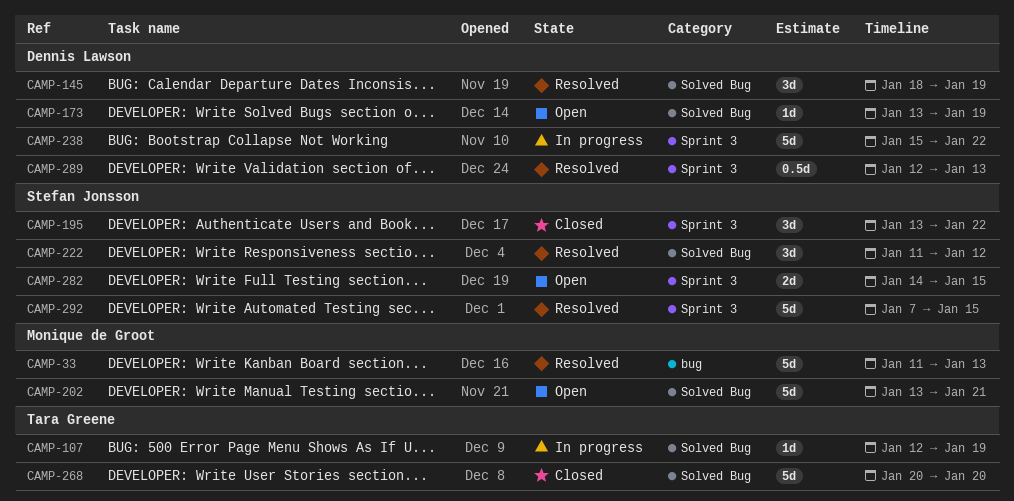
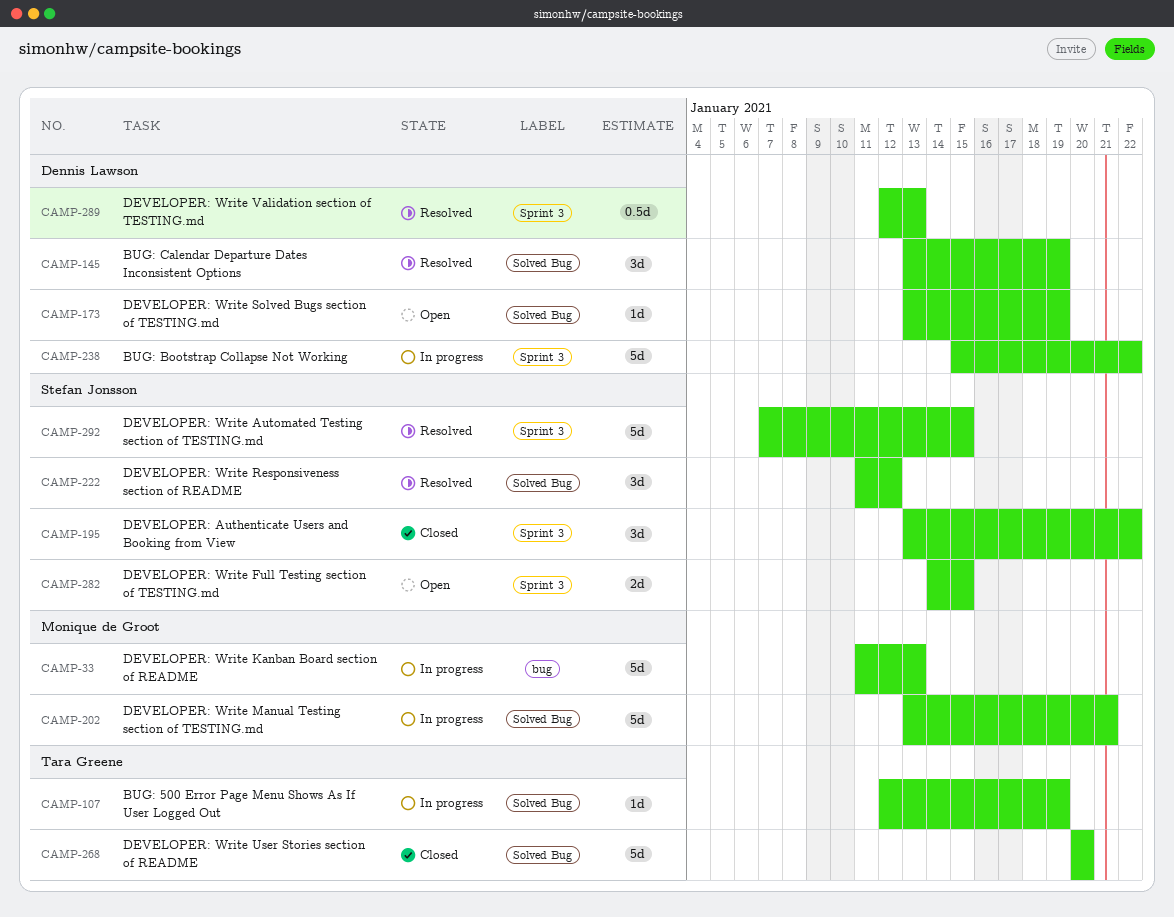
CAMP-33, status: Resolved -> In progress
CAMP-145, start: Jan 18 -> Jan 13
CAMP-202, status: Open -> In progress

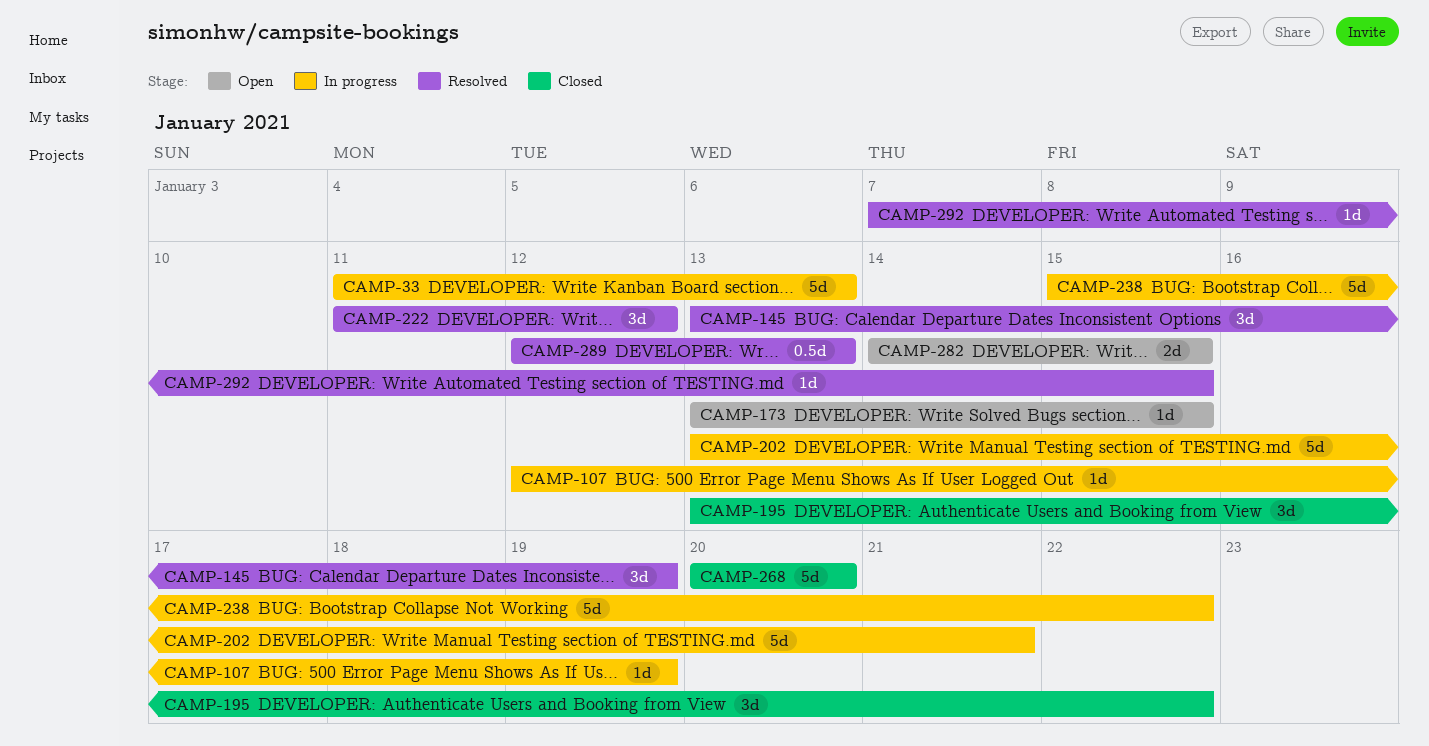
CAMP-173, due: Jan 19 -> Jan 15
CAMP-292, estimate: 5d -> 1d

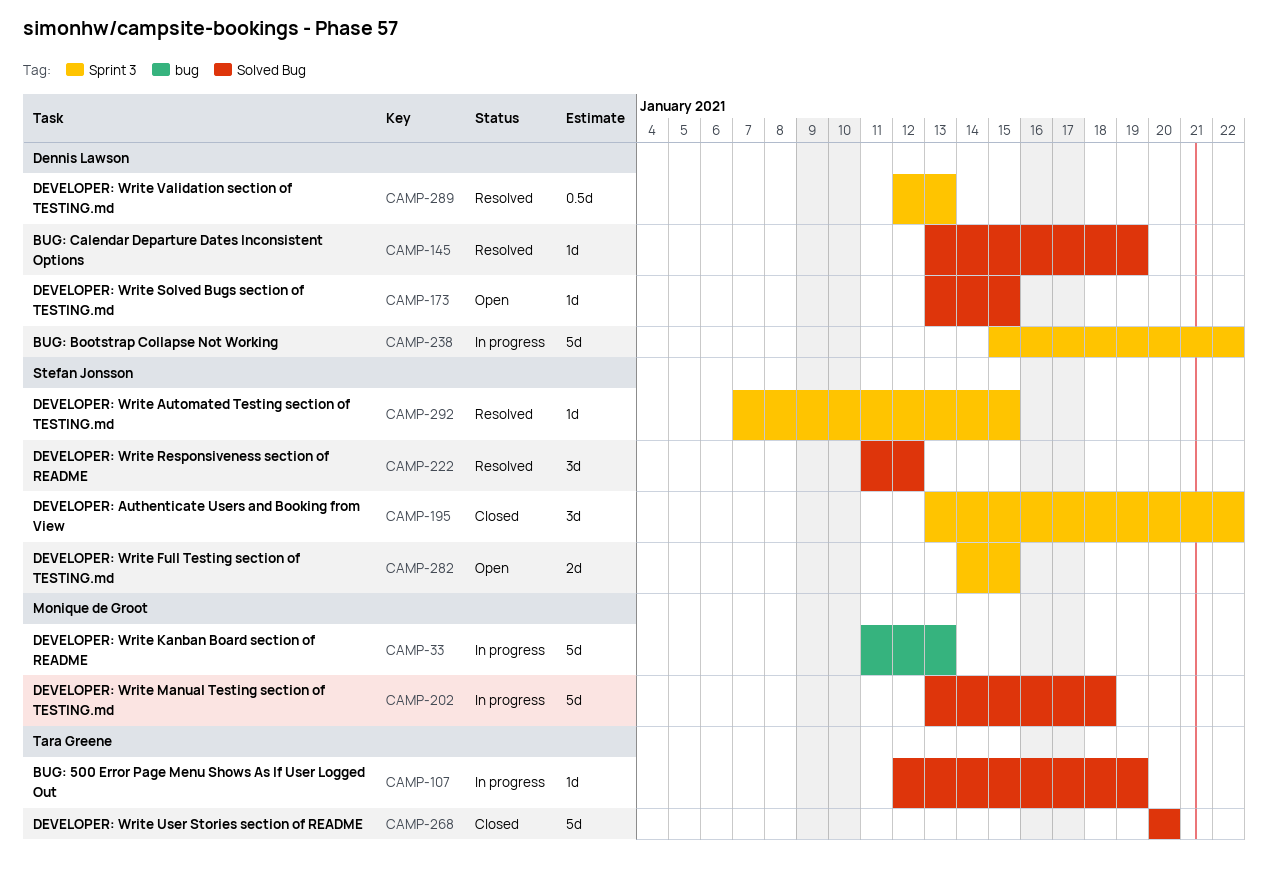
CAMP-145, estimate: 3d -> 1d
CAMP-202, due: Jan 21 -> Jan 18

